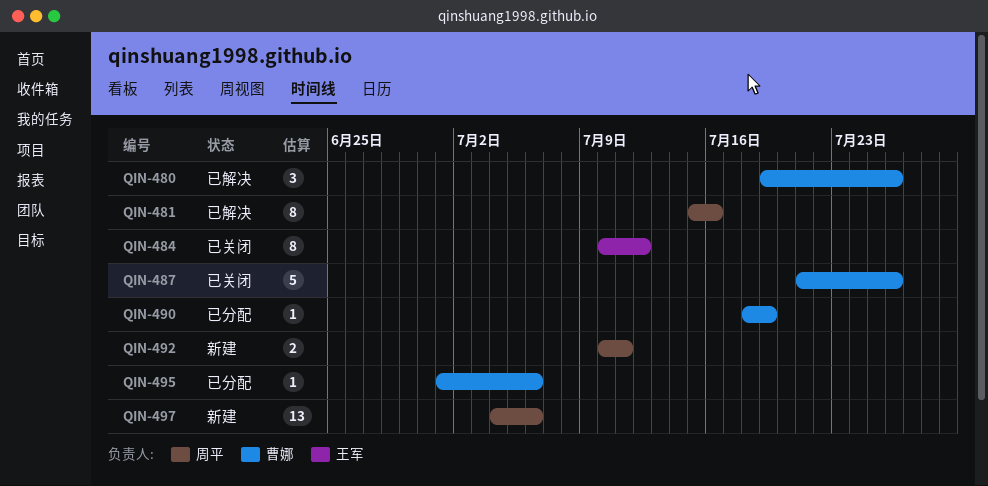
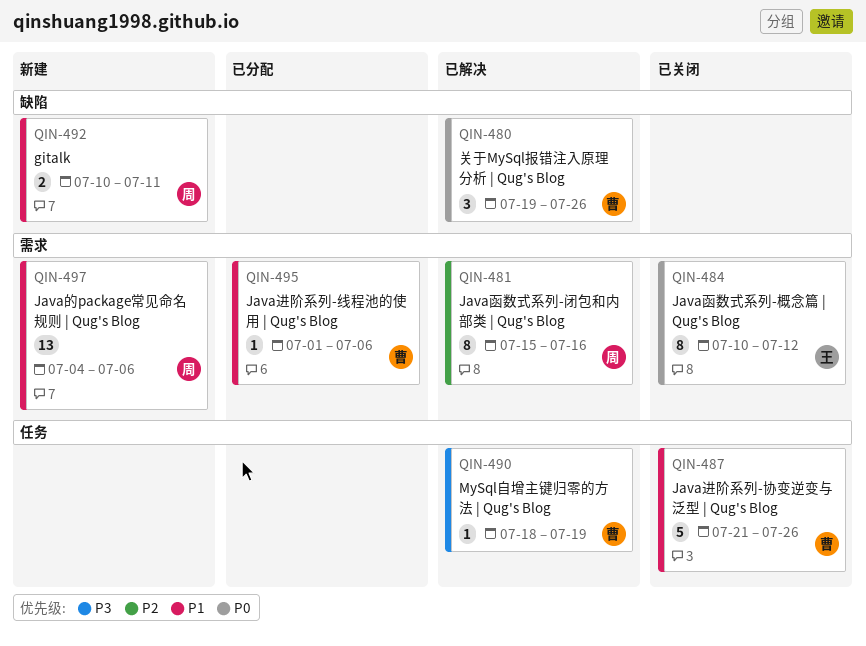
QIN-490, status: 已分配 -> 已解决

